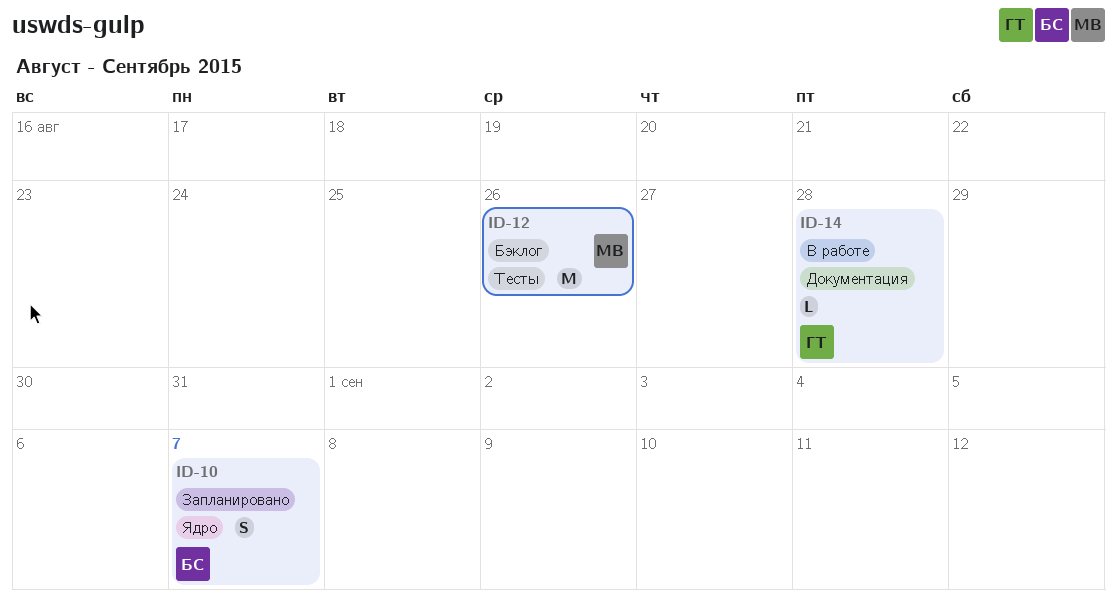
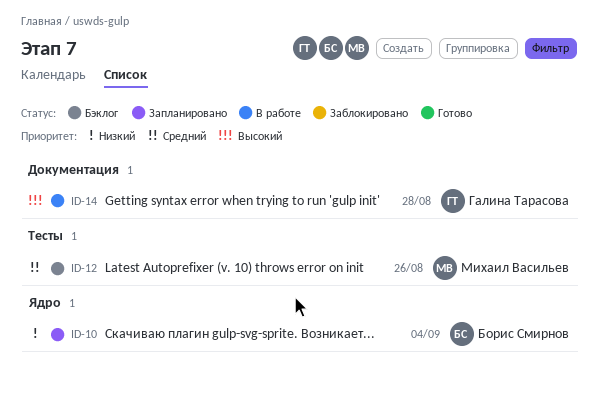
ID-10, due: Sep 7 -> Sep 4

